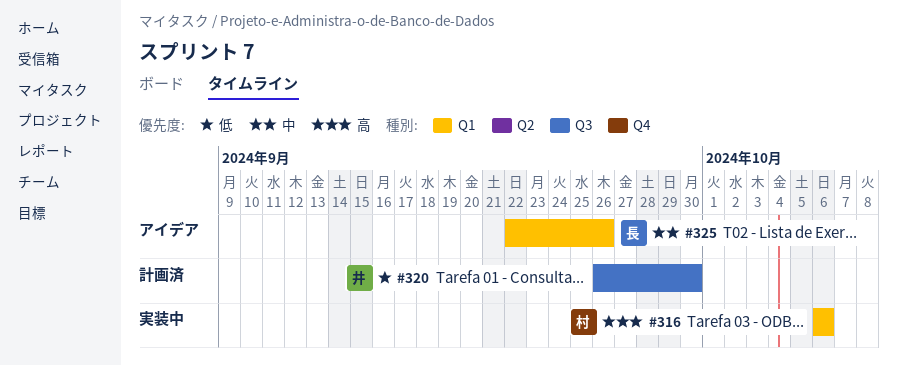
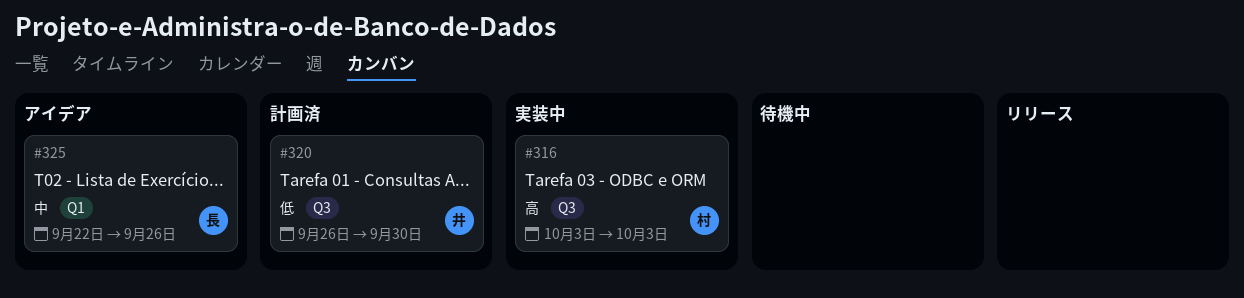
#316, label: Q1 -> Q3
#316, start: Oct 6 -> Oct 3
#316, due: Oct 6 -> Oct 3

